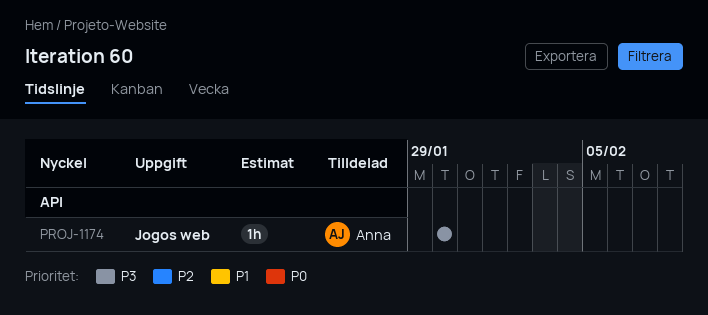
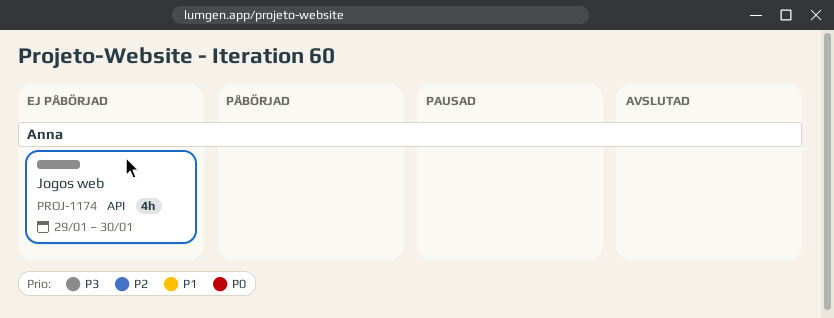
PROJ-1174, estimate: 1h -> 4h
PROJ-1174, start: Jan 30 -> Jan 29

